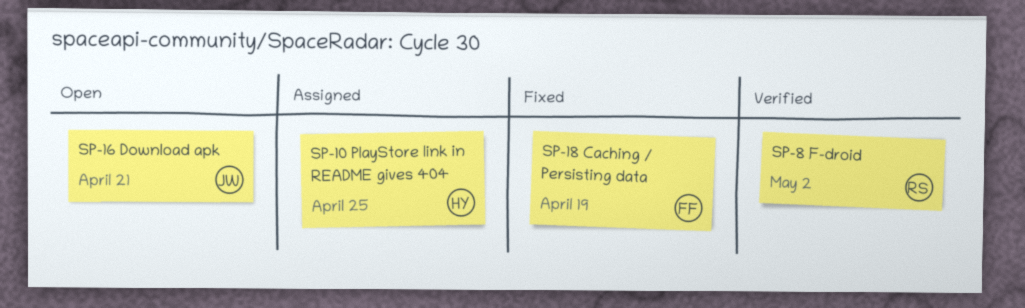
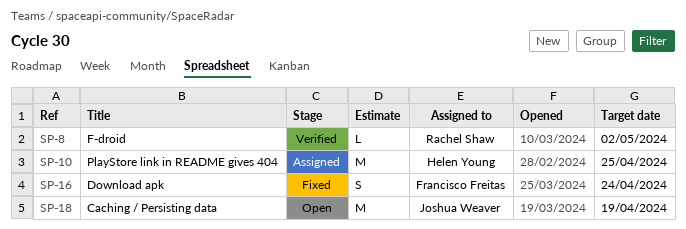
SP-16, status: Open -> Fixed
SP-16, owner: Joshua Weaver -> Francisco Freitas
SP-16, due: Apr 21 -> Apr 24
SP-18, status: Fixed -> Open
SP-18, owner: Francisco Freitas -> Joshua Weaver

